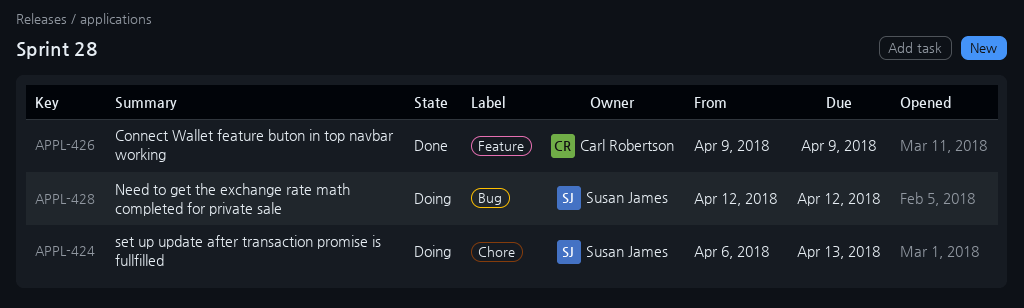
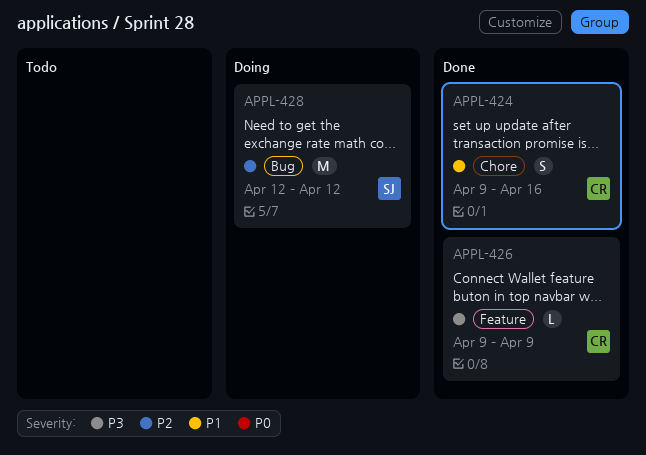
APPL-424, status: Doing -> Done
APPL-424, owner: Susan James -> Carl Robertson
APPL-424, start: Apr 6 -> Apr 9
APPL-424, due: Apr 13 -> Apr 16

